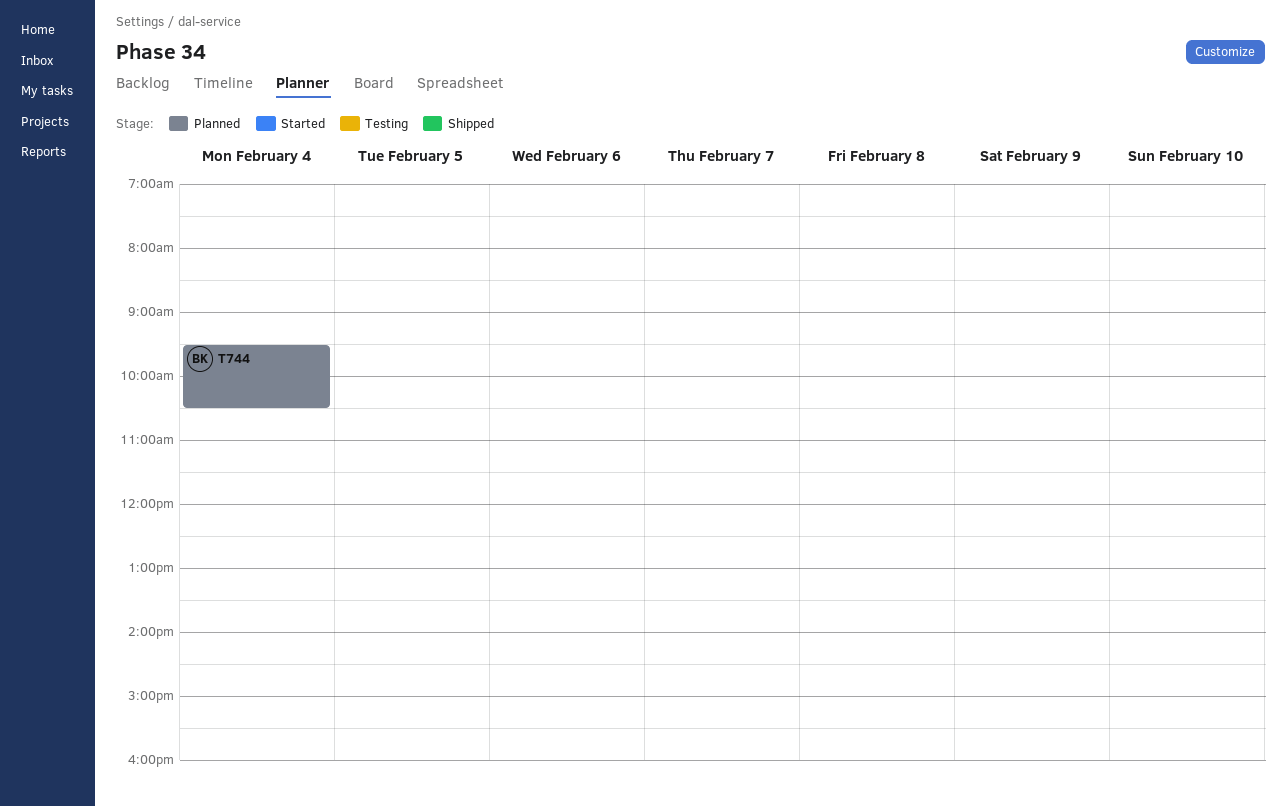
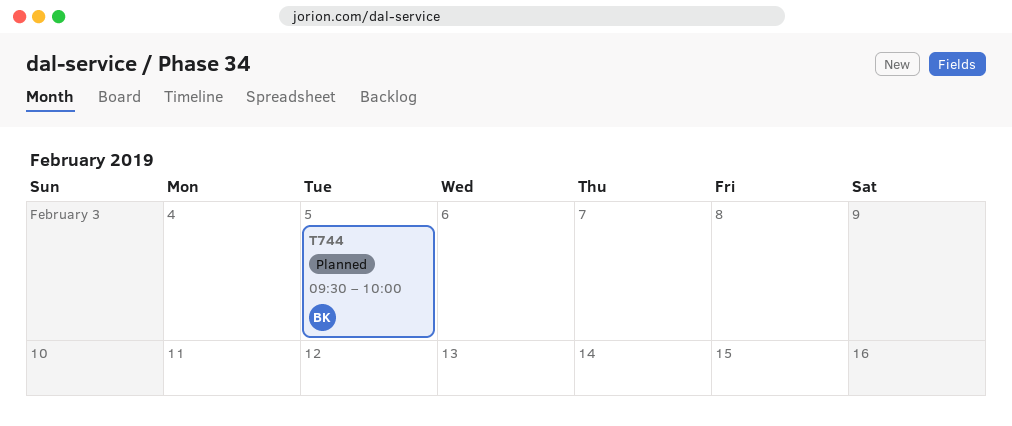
T744, day: Feb 4 -> Feb 5
T744, ends: 10:30 -> 10:00

